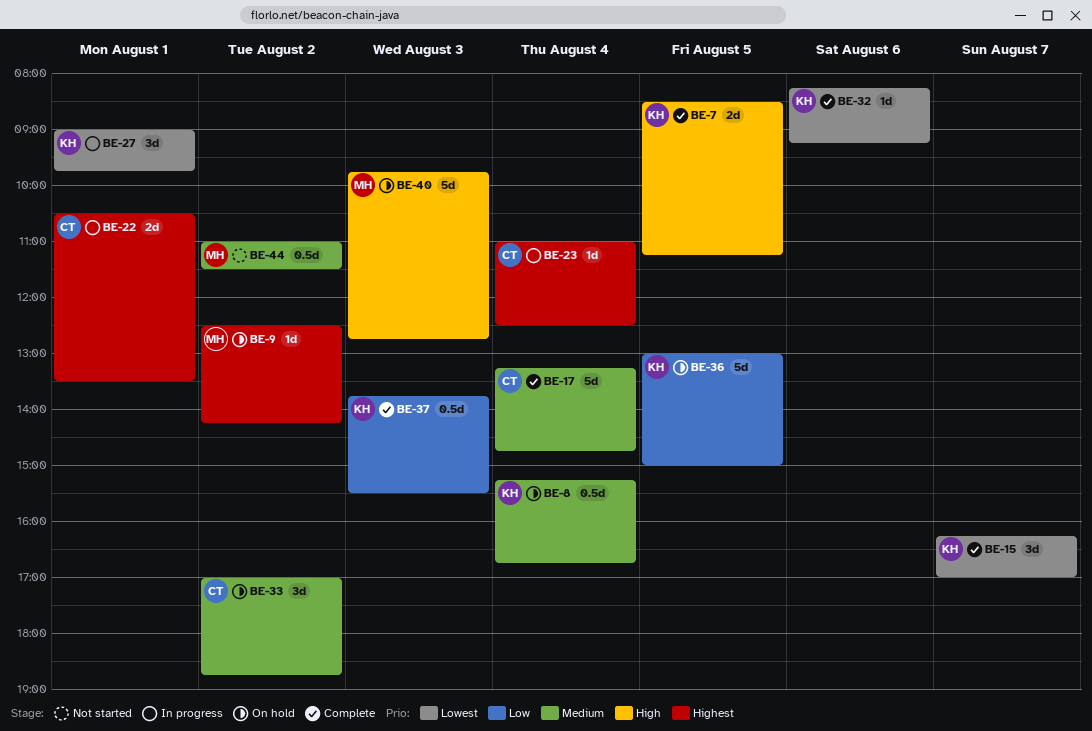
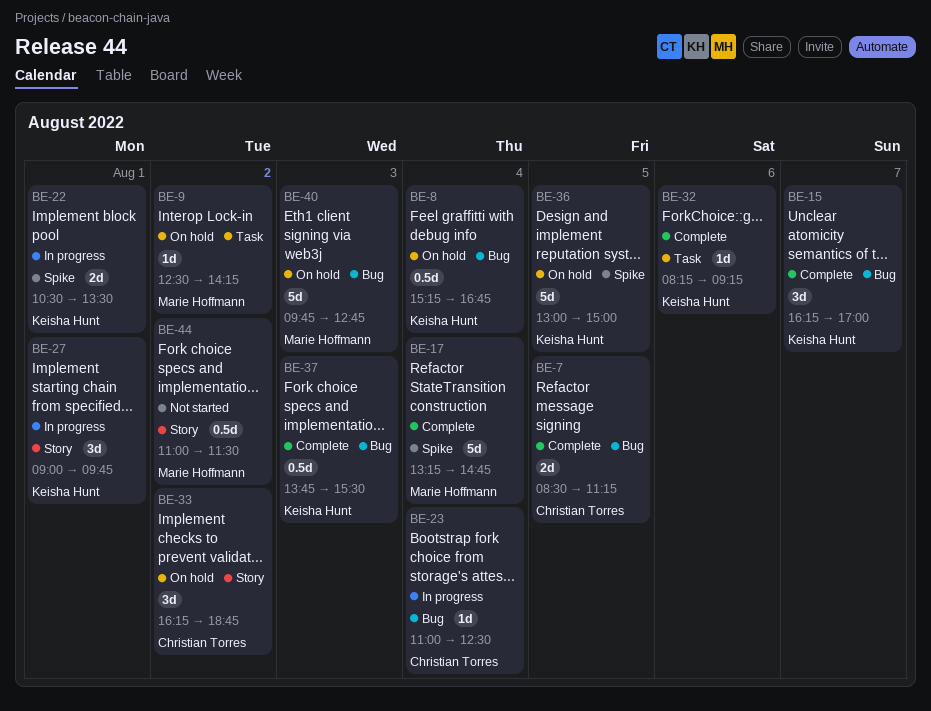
BE-7, owner: Keisha Hunt -> Christian Torres
BE-17, owner: Christian Torres -> Marie Hoffmann
BE-22, owner: Christian Torres -> Keisha Hunt
BE-33, begins: 17:00 -> 16:15

